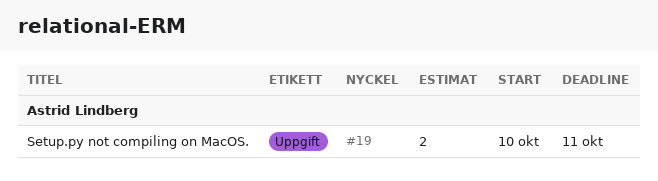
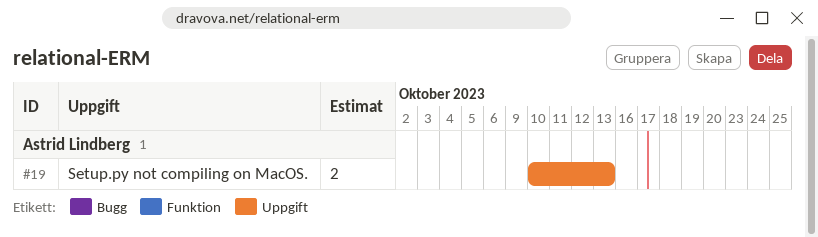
#19, due: Oct 11 -> Oct 13

